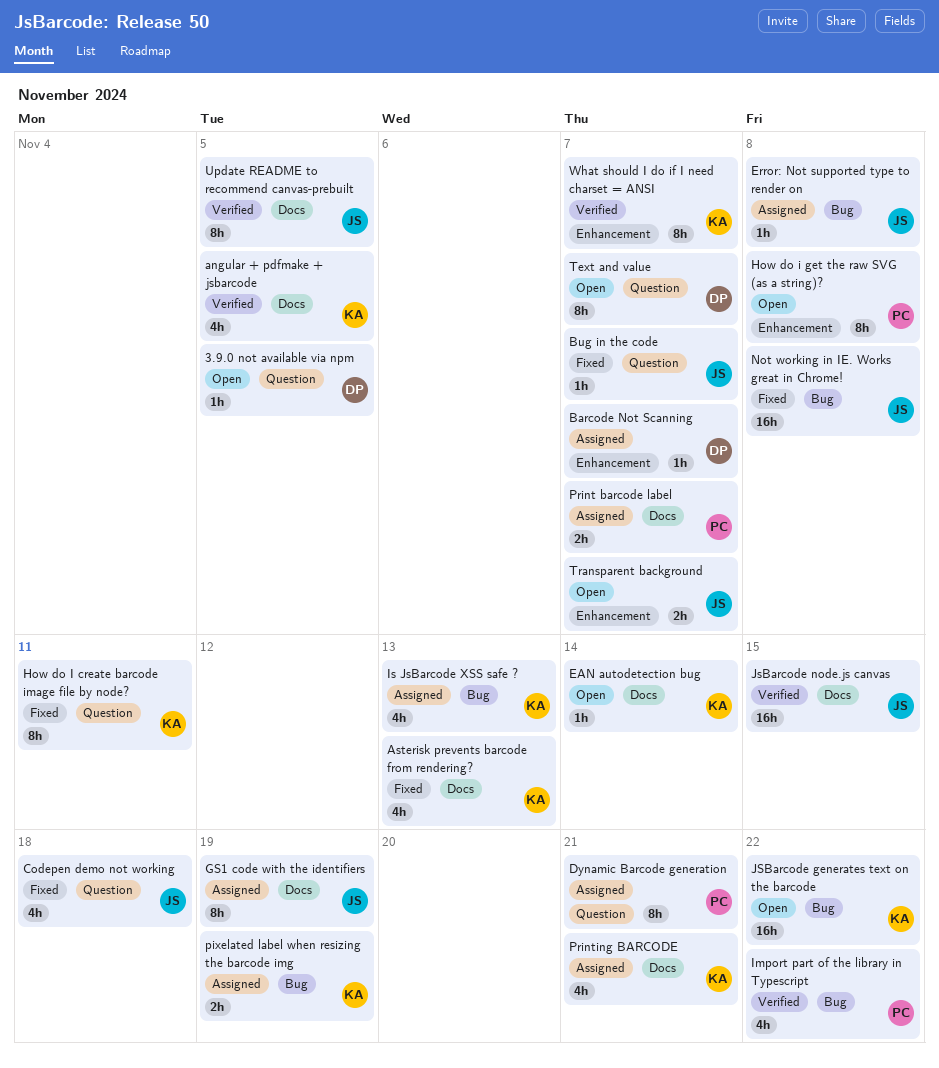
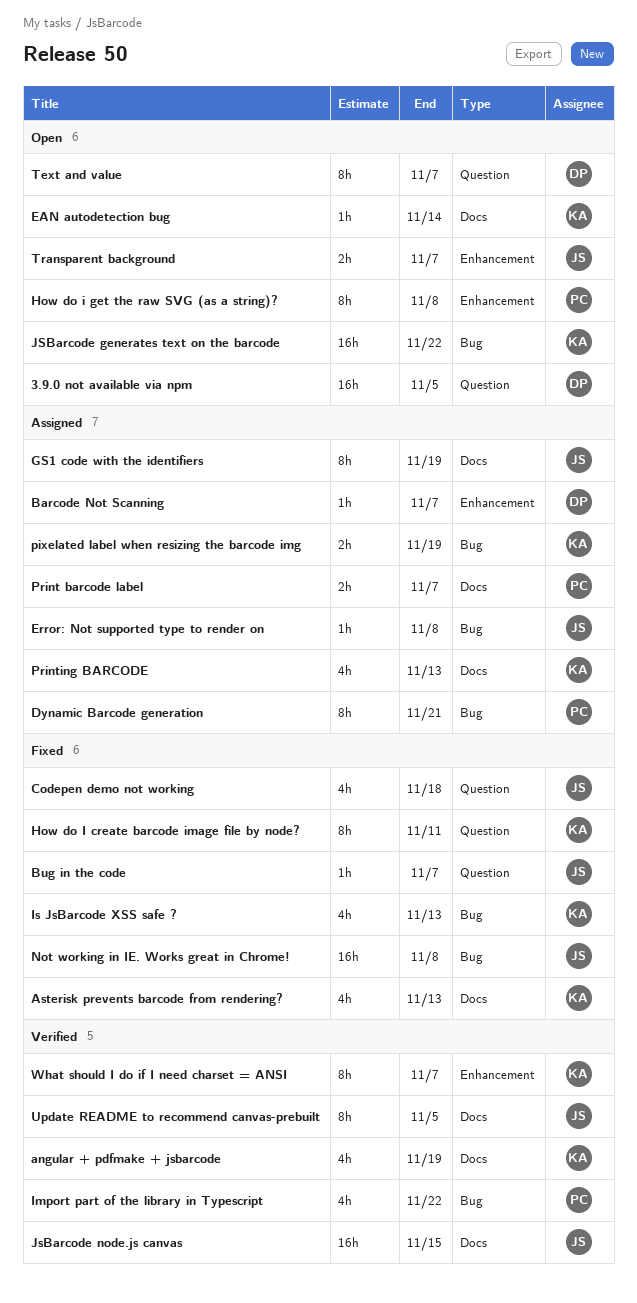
3.9.0 not available via npm, estimate: 1h -> 16h
angular + pdfmake + jsbarcode, due: Nov 5 -> Nov 19
Dynamic Barcode generation, label: Question -> Bug
Is JsBarcode XSS safe ?, status: Assigned -> Fixed
Printing BARCODE, due: Nov 21 -> Nov 13

